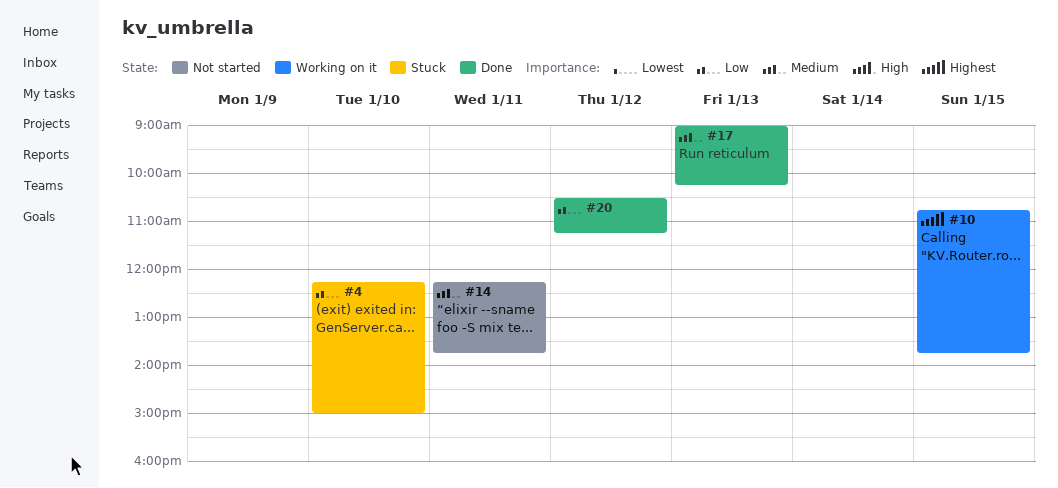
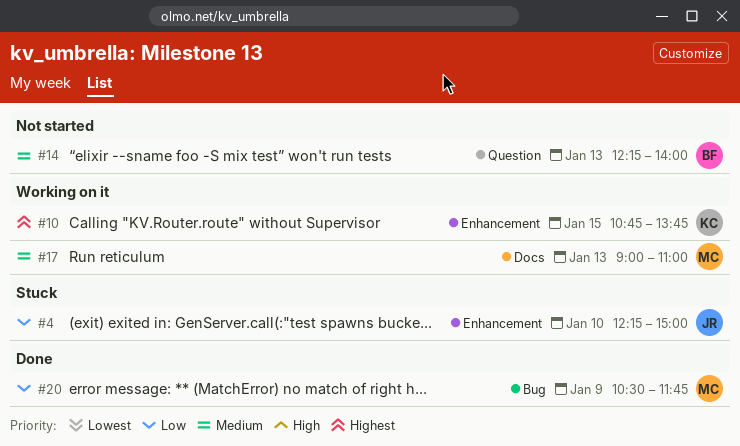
#14, day: Jan 11 -> Jan 13
#14, ends: 13:45 -> 14:00
#17, status: Done -> Working on it
#17, ends: 10:15 -> 11:00
#20, day: Jan 12 -> Jan 9
#20, ends: 11:15 -> 11:45

